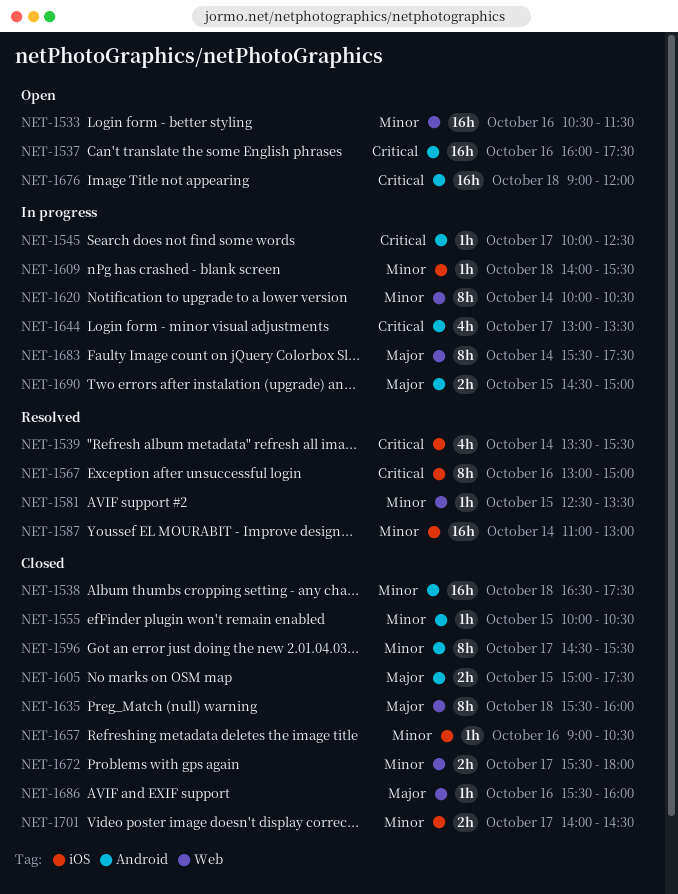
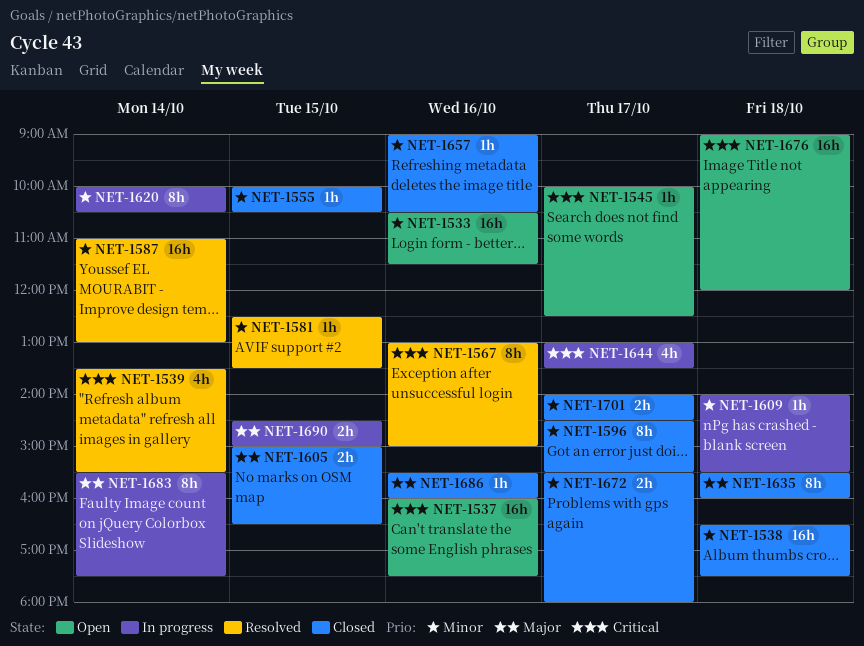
NET-1545, status: In progress -> Open
NET-1605, ends: 17:30 -> 16:30

